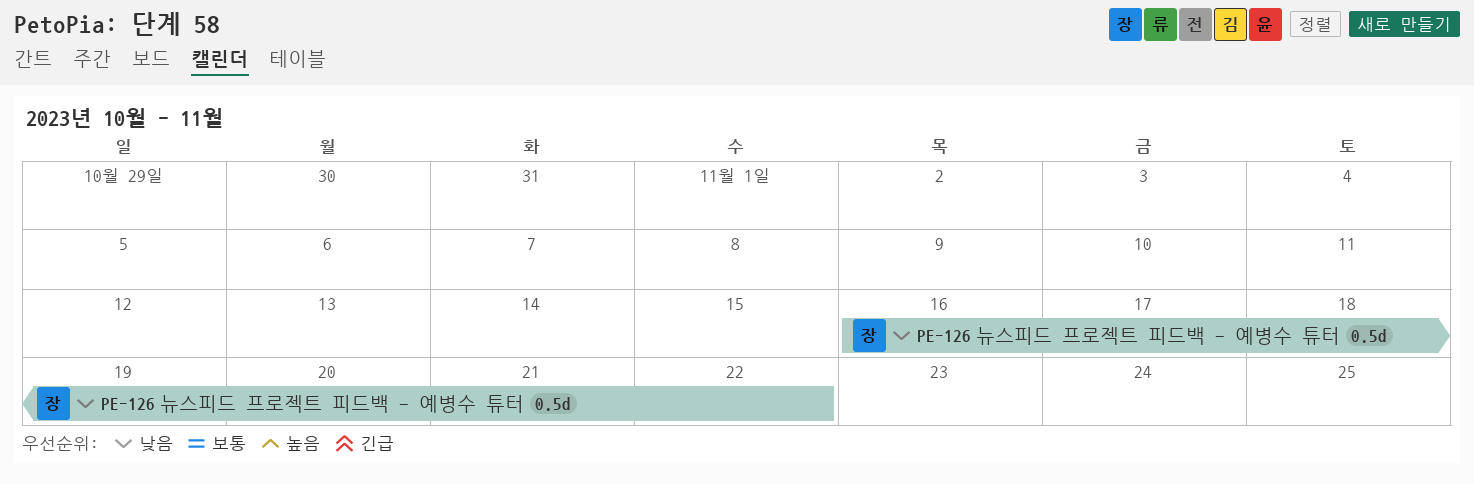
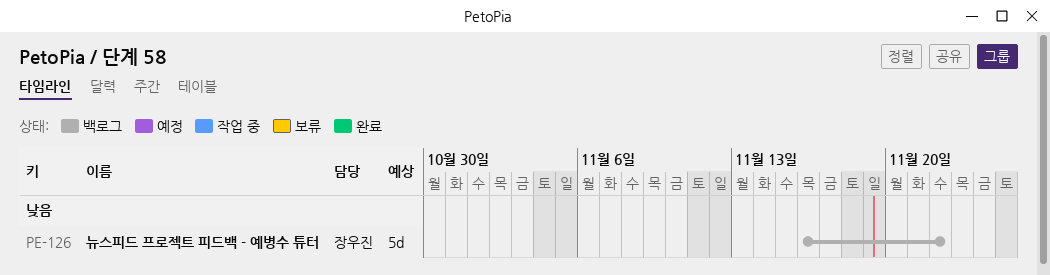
PE-126, estimate: 0.5d -> 5d

